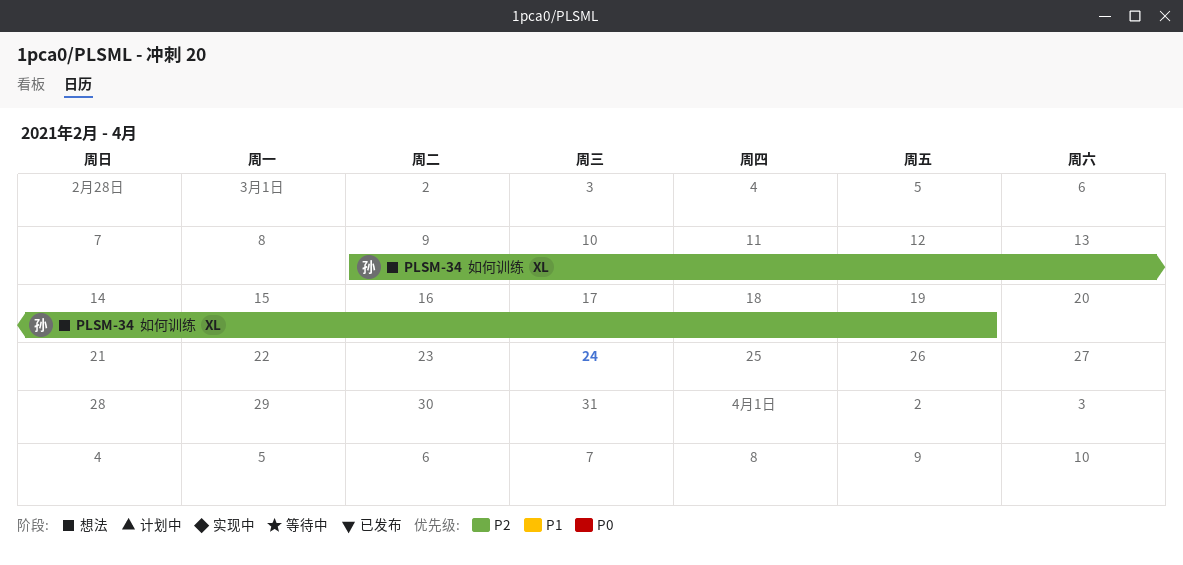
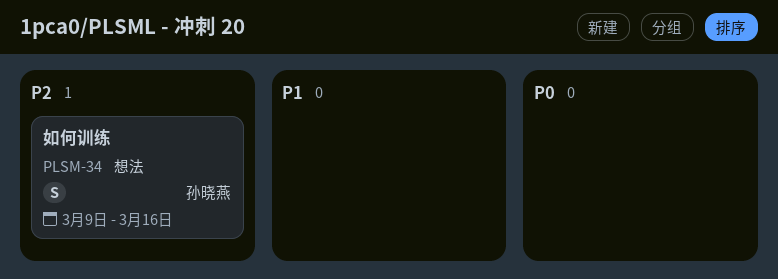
PLSM-34, estimate: XL -> S
PLSM-34, due: Mar 19 -> Mar 16

